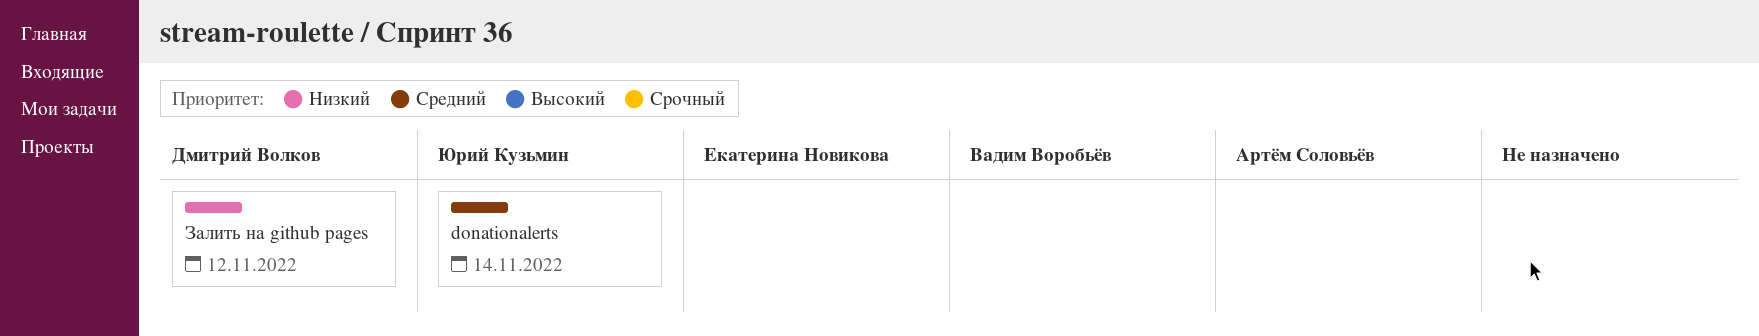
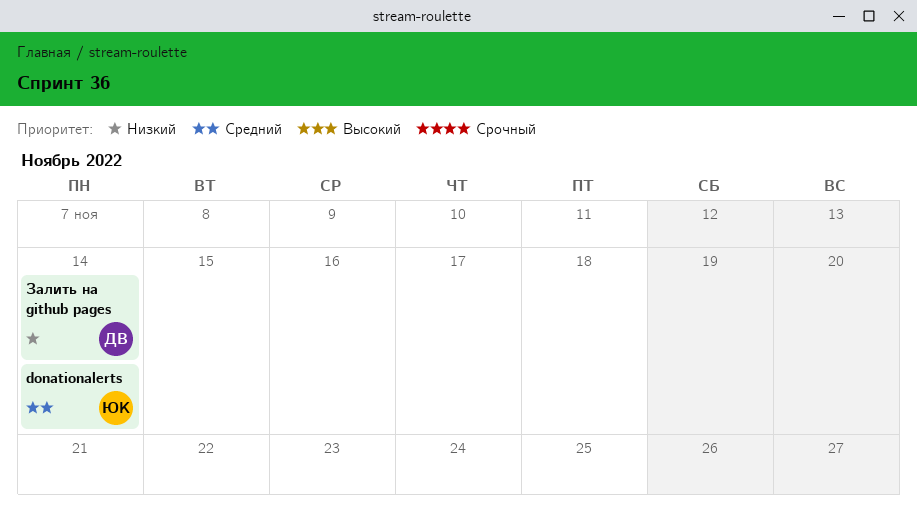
Залить на github pages, due: Nov 12 -> Nov 14

